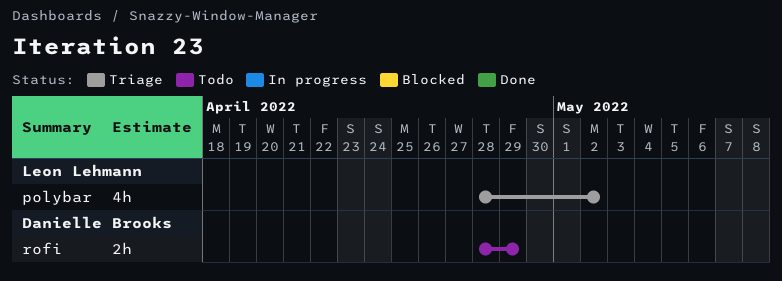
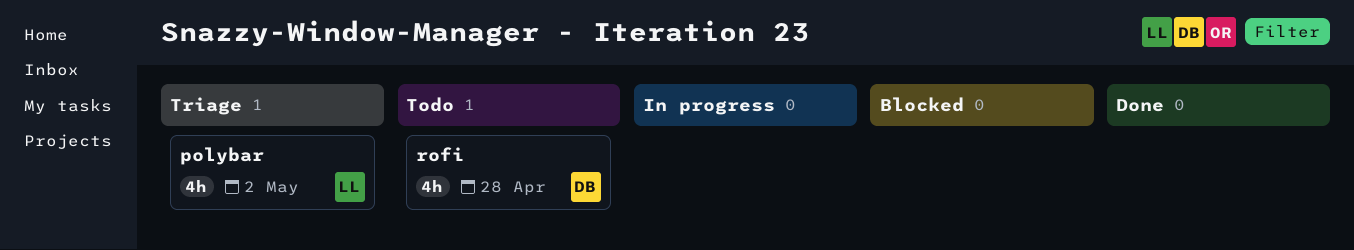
rofi, estimate: 2h -> 4h
rofi, due: Apr 29 -> Apr 28

